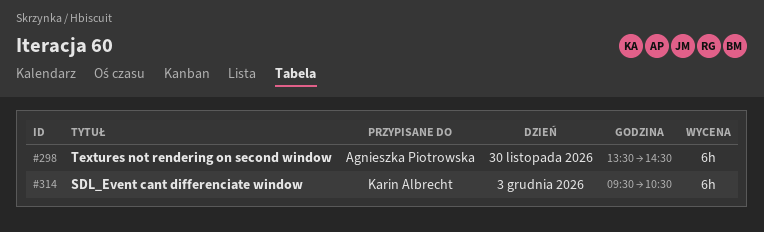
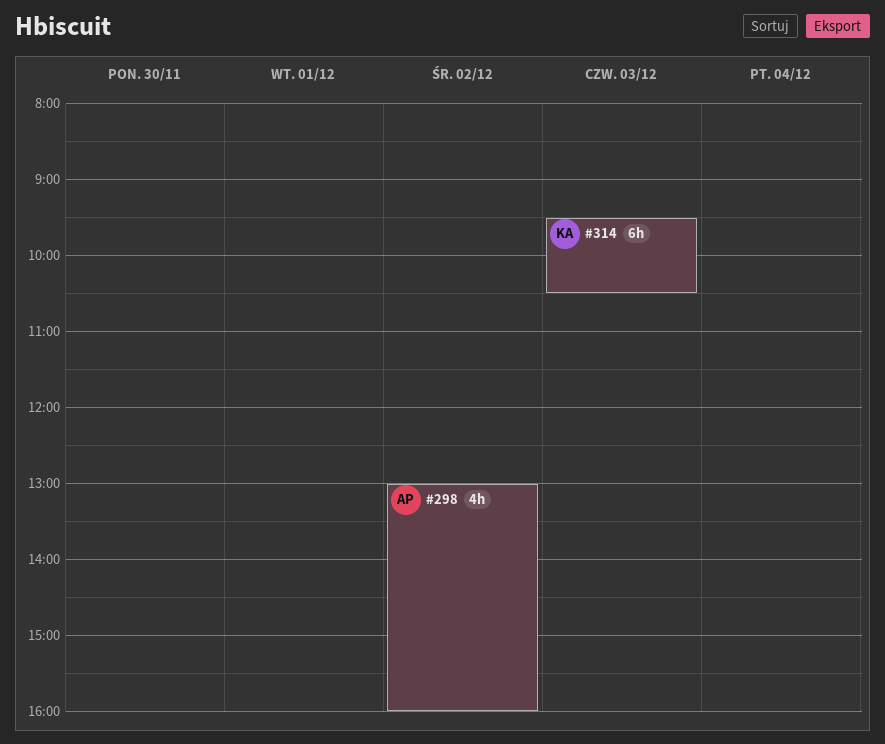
#298, estimate: 6h -> 4h
#298, day: Nov 30 -> Dec 2
#298, begins: 13:30 -> 13:00
#298, ends: 14:30 -> 16:00

